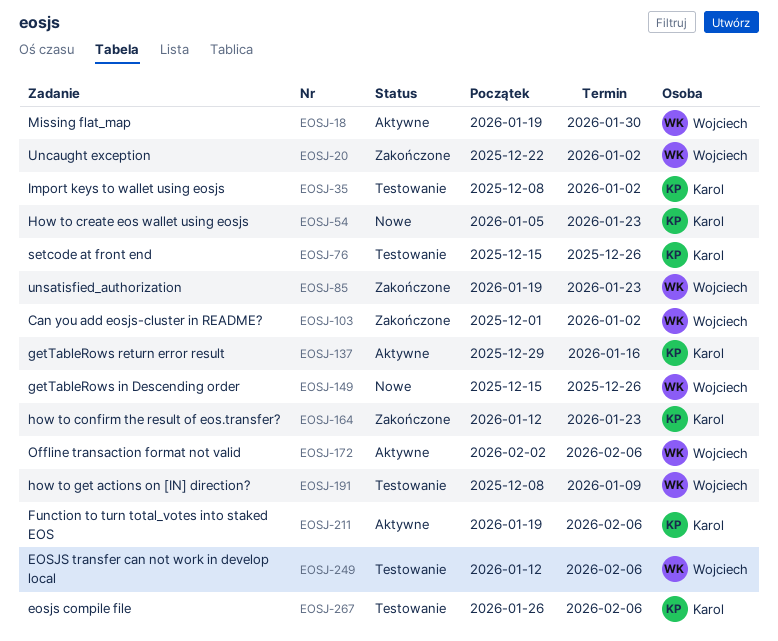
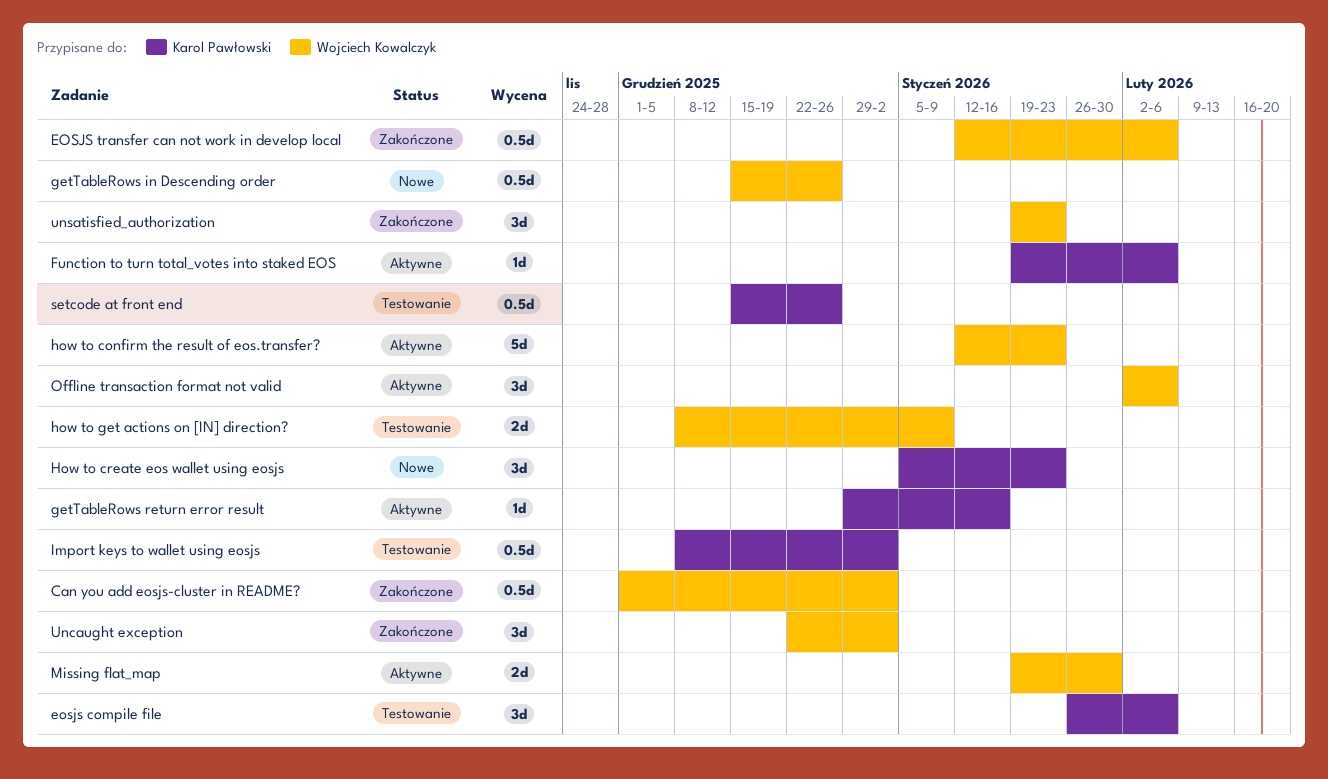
EOSJS transfer can not work in develop local, status: Testowanie -> Zakończone
how to confirm the result of eos.transfer?, status: Zakończone -> Aktywne
how to confirm the result of eos.transfer?, owner: Karol Pawłowski -> Wojciech Kowalczyk

